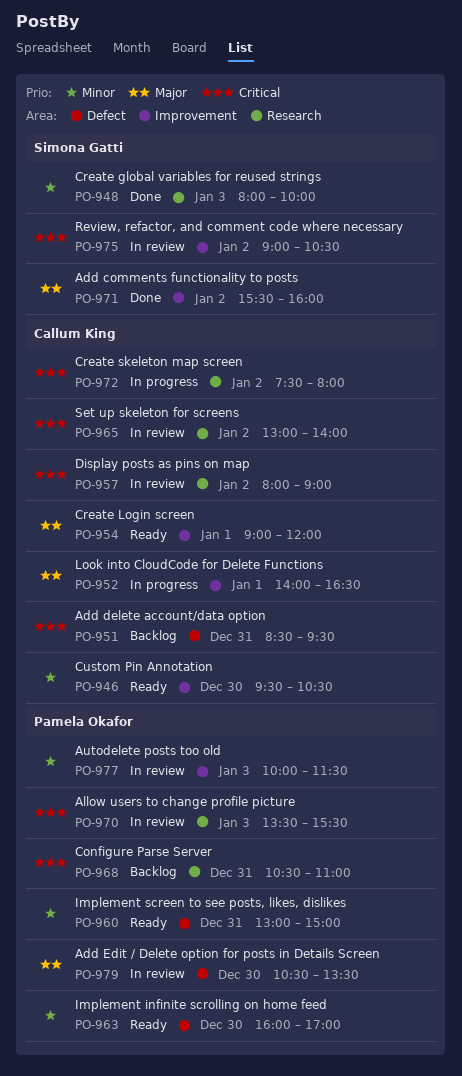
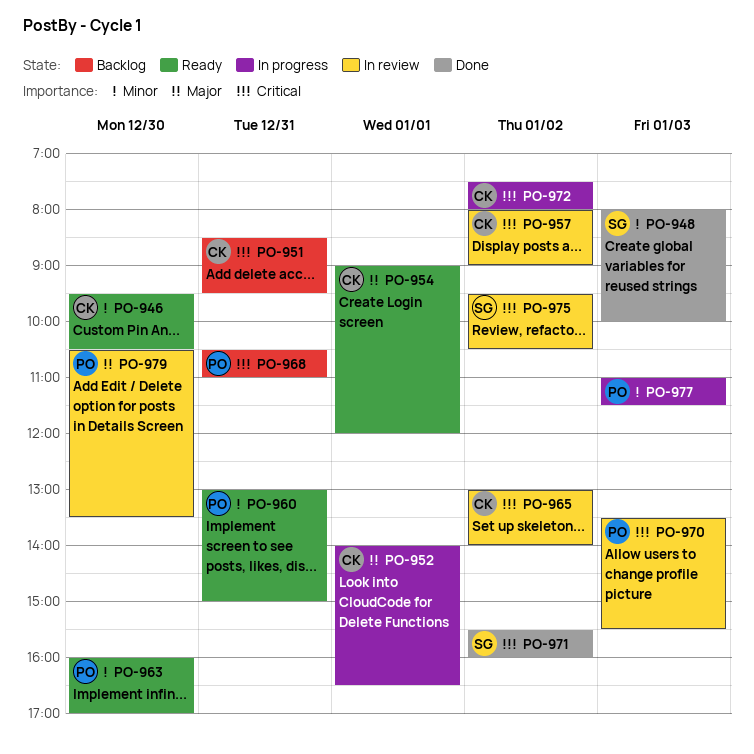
PO-971, priority: Major -> Critical
PO-975, begins: 09:00 -> 09:30
PO-977, status: In review -> In progress
PO-977, begins: 10:00 -> 11:00

